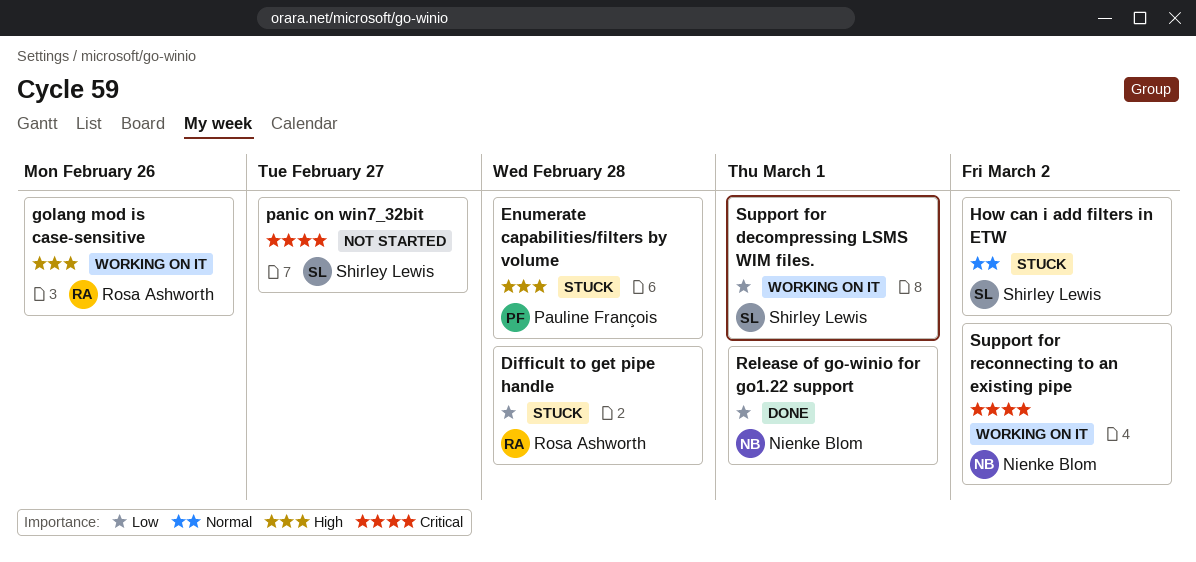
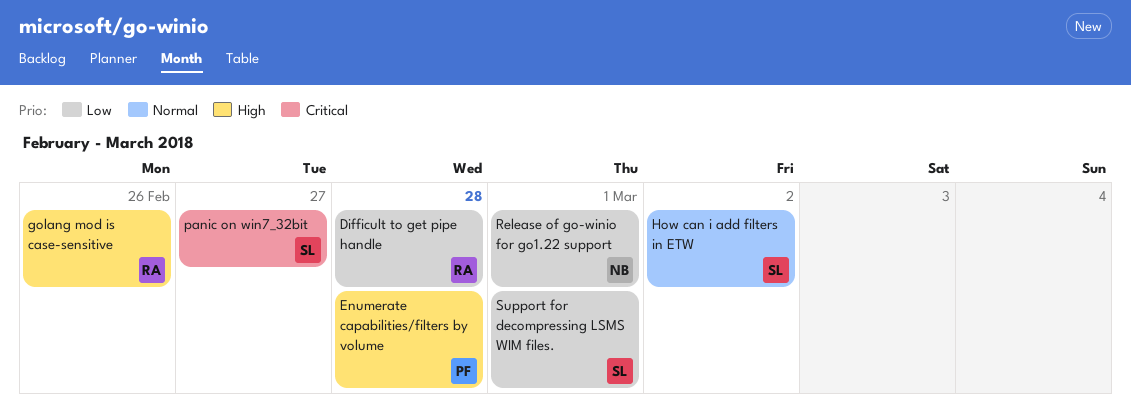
Support for reconnecting to an existing pipe: present -> none

